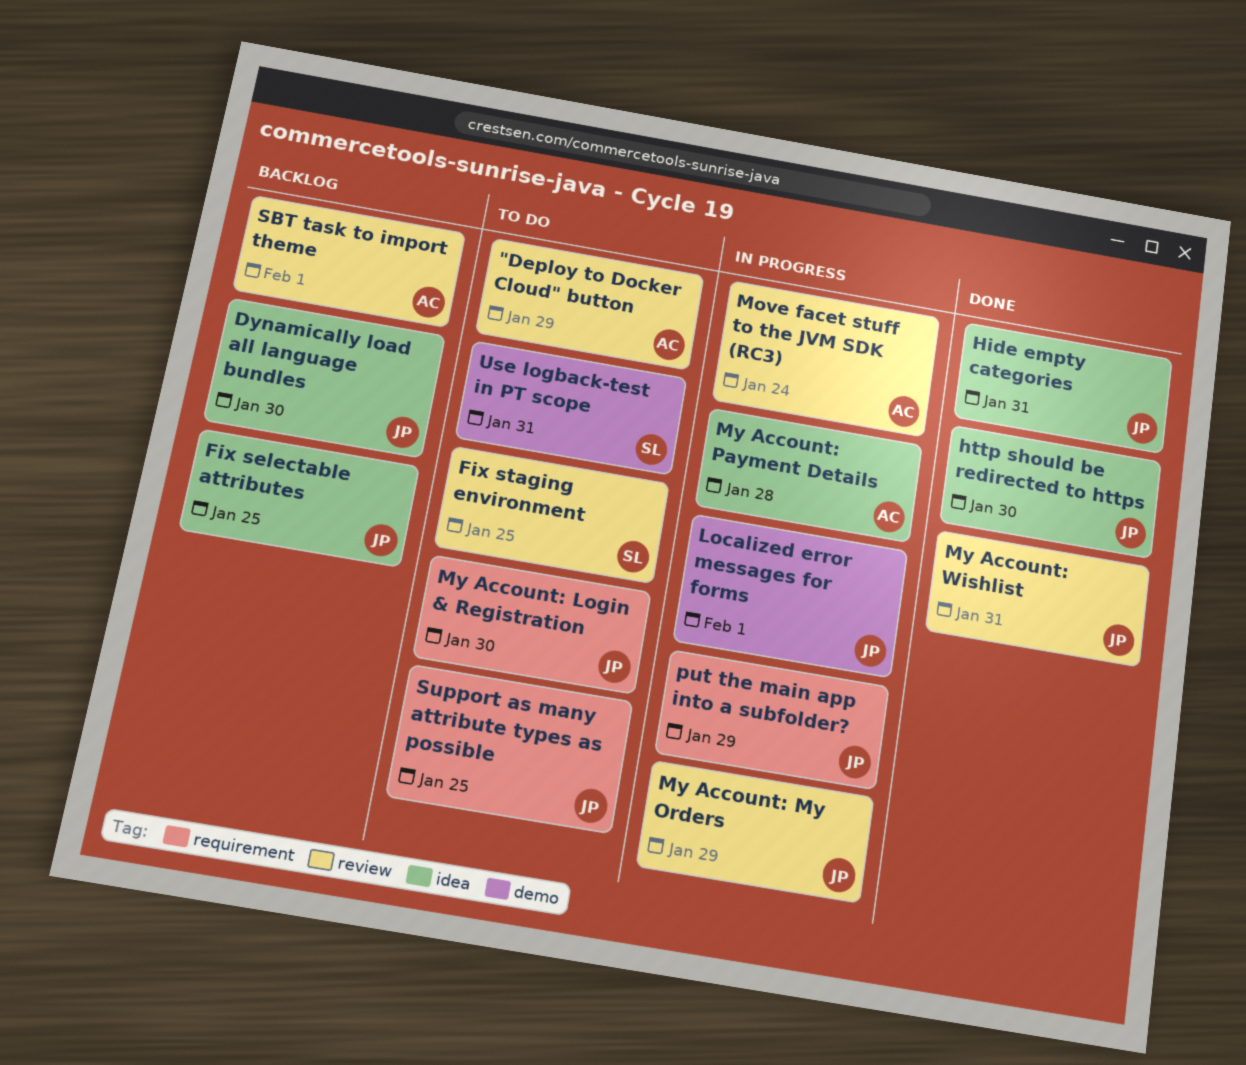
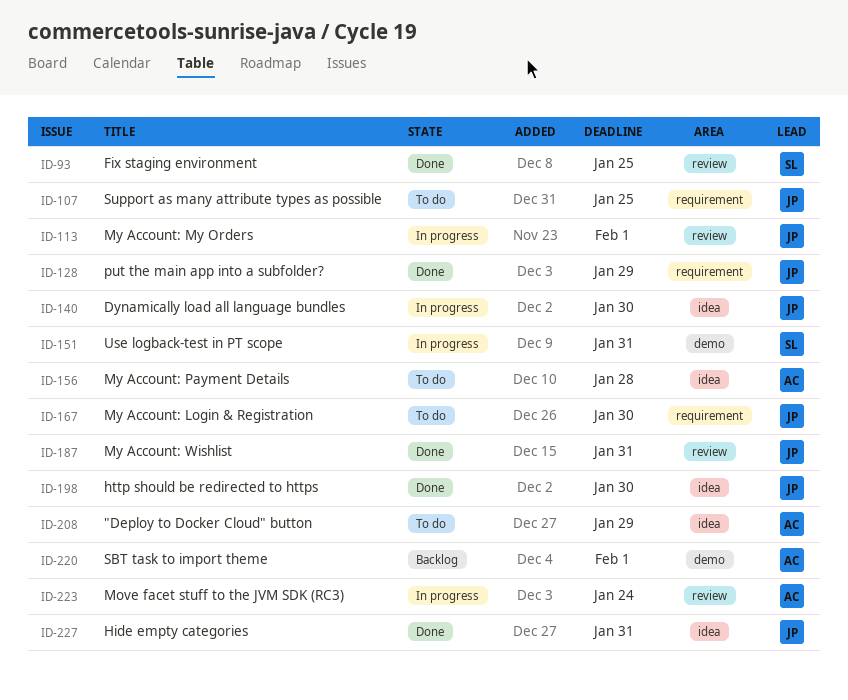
"Deploy to Docker Cloud" button, label: review -> idea
Dynamically load all language bundles, status: Backlog -> In progress
Fix selectable attributes: present -> none
Fix staging environment, status: To do -> Done
Localized error messages for forms: present -> none
My Account: My Orders, due: Jan 29 -> Feb 1
My Account: Payment Details, status: In progress -> To do
put the main app into a subfolder?, status: In progress -> Done
SBT task to import theme, label: review -> demo
Use logback-test in PT scope, status: To do -> In progress

